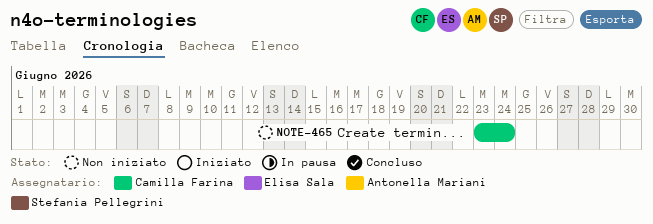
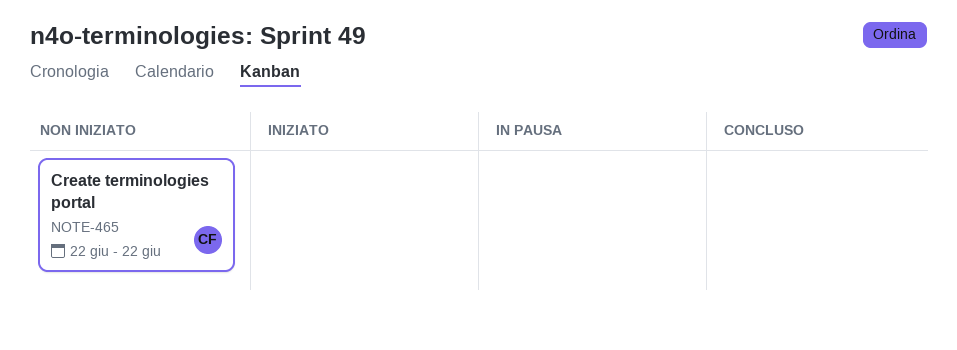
NOTE-465, start: Jun 23 -> Jun 22
NOTE-465, due: Jun 24 -> Jun 22

